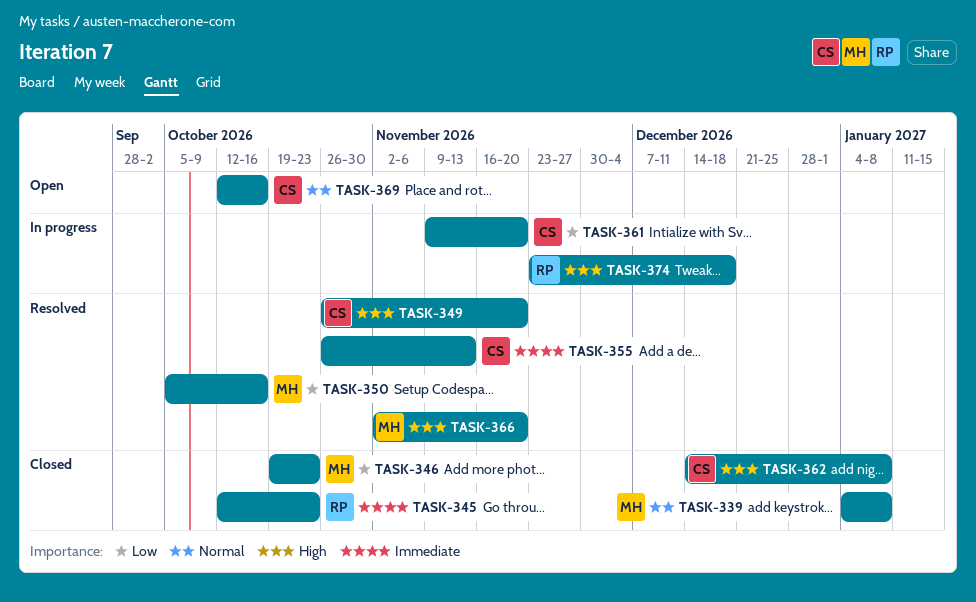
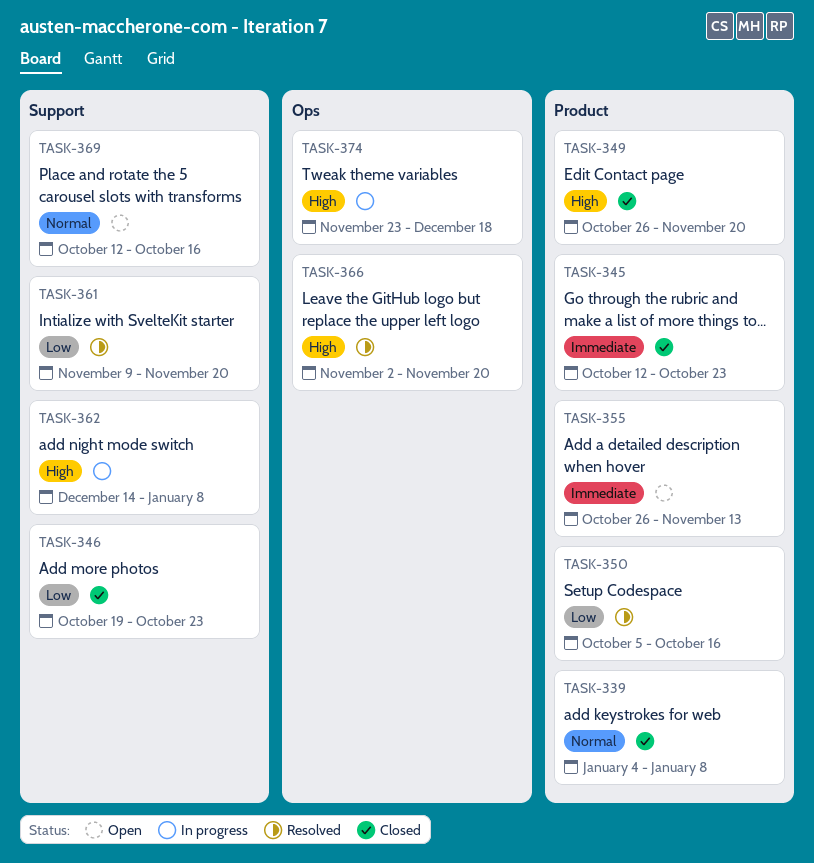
TASK-349, status: Resolved -> Closed
TASK-355, status: Resolved -> Open
TASK-361, status: In progress -> Resolved
TASK-362, status: Closed -> In progress

